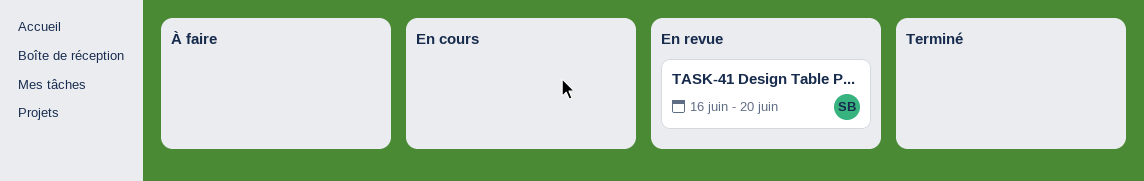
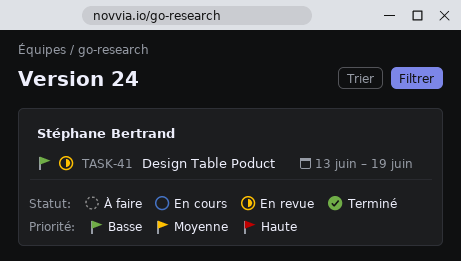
TASK-41, start: Jun 16 -> Jun 13
TASK-41, due: Jun 20 -> Jun 19

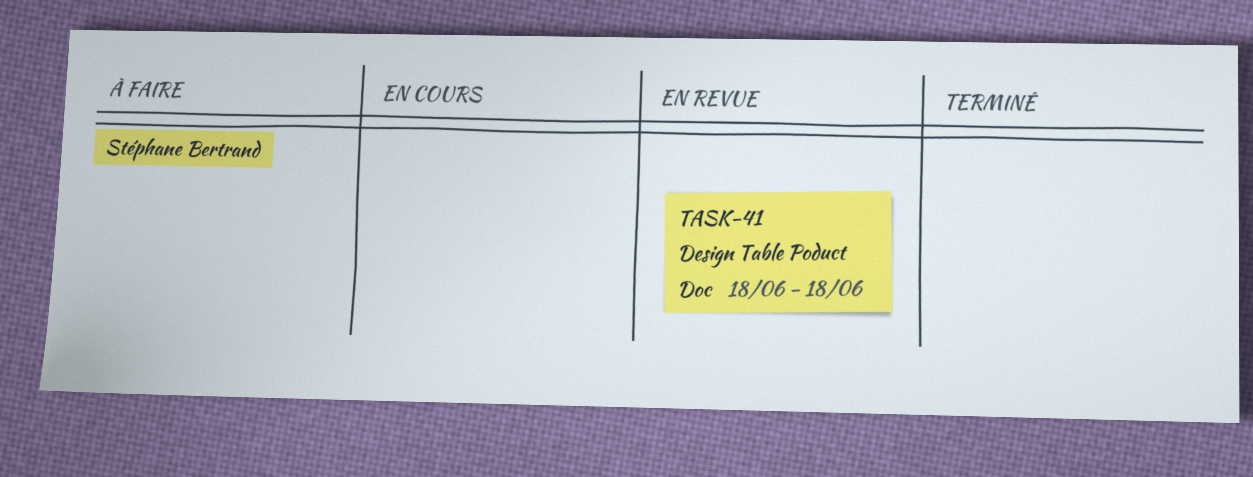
TASK-41, start: Jun 13 -> Jun 18
TASK-41, due: Jun 19 -> Jun 18

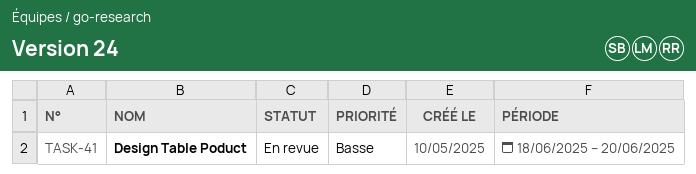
TASK-41, due: Jun 18 -> Jun 20

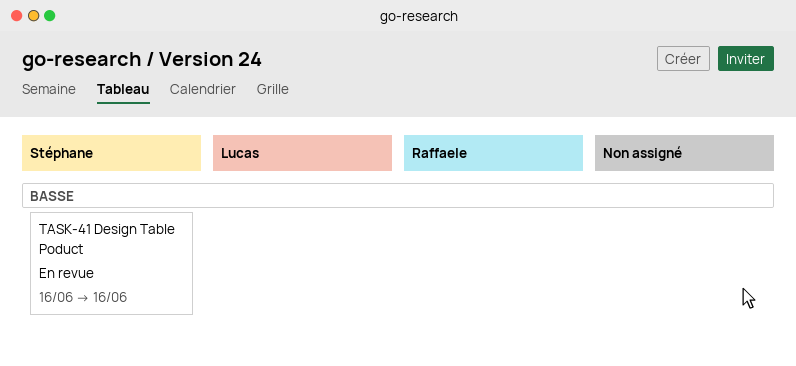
TASK-41, start: Jun 18 -> Jun 16
TASK-41, due: Jun 20 -> Jun 16

